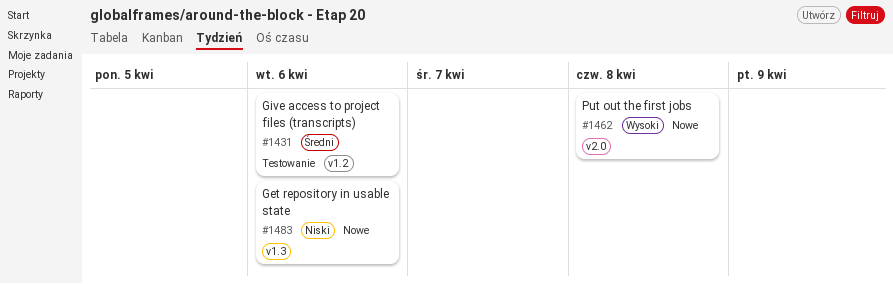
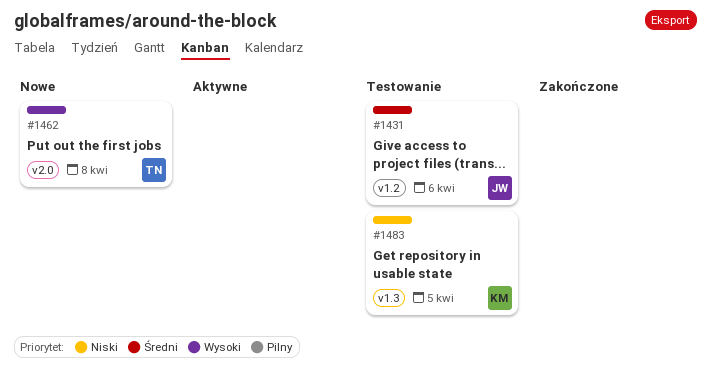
#1483, status: Nowe -> Testowanie
#1483, due: Apr 6 -> Apr 5

